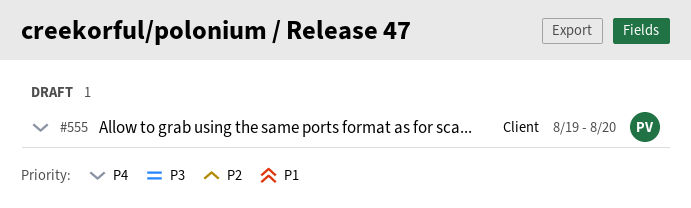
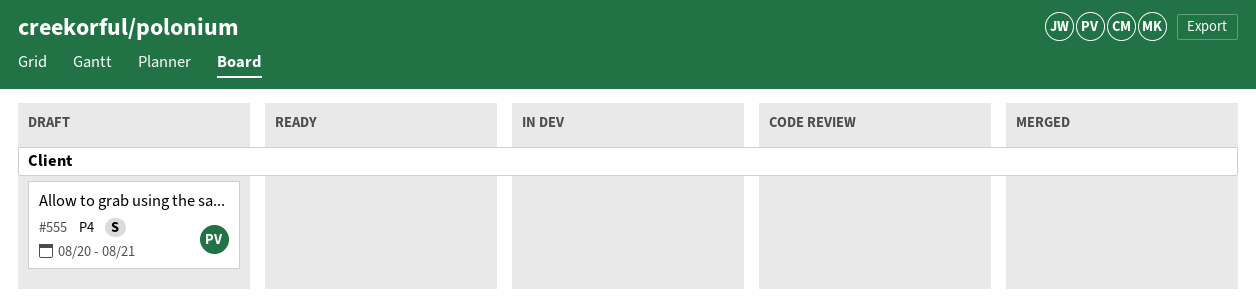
#555, start: Aug 19 -> Aug 20
#555, due: Aug 20 -> Aug 21

